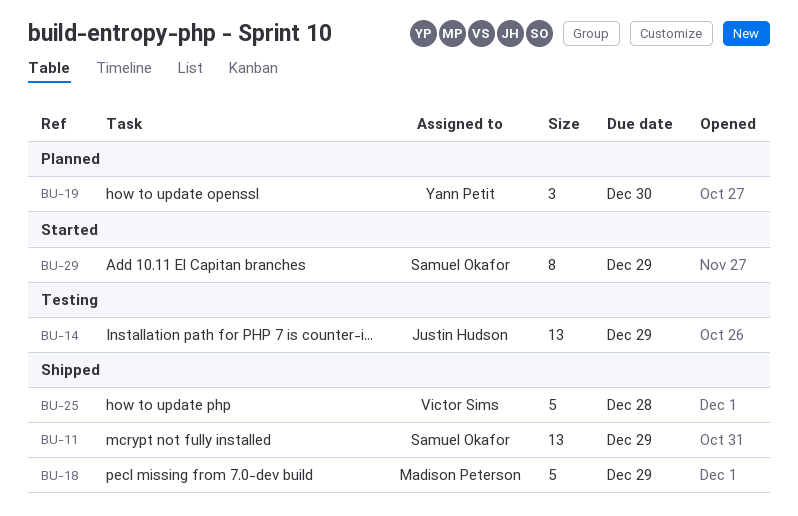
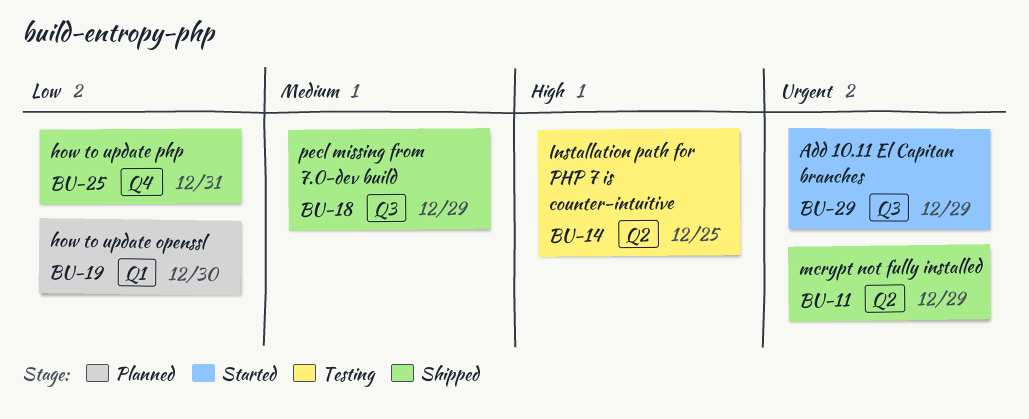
BU-14, due: Dec 29 -> Dec 25
BU-25, due: Dec 28 -> Dec 31

